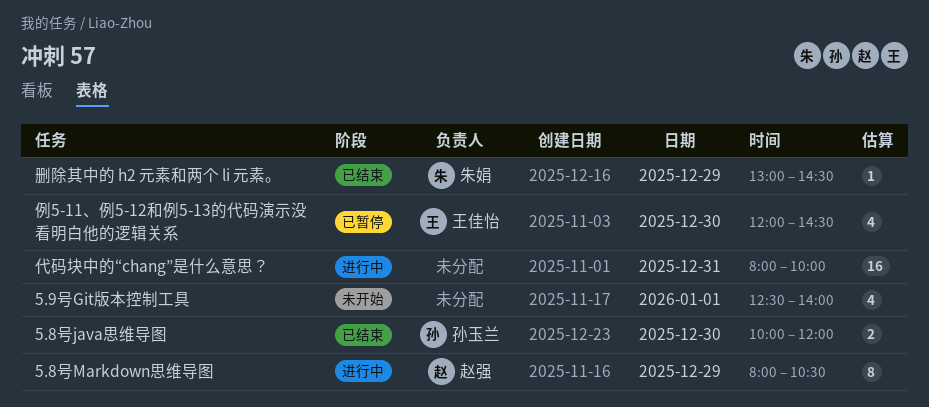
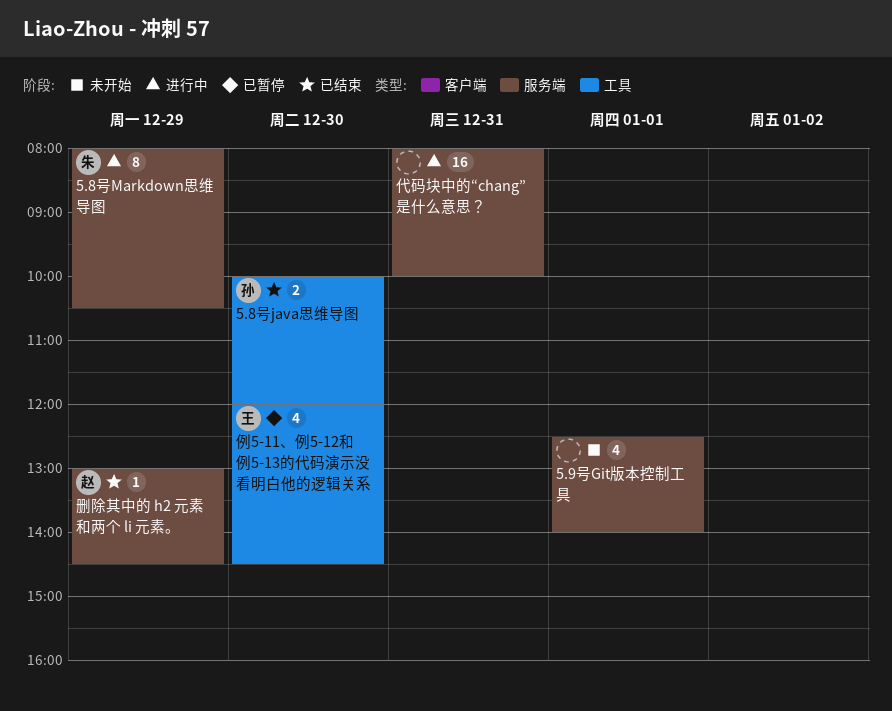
5.8号Markdown思维导图, owner: 赵强 -> 朱娟
删除其中的 h2 元素和两个 li 元素。, owner: 朱娟 -> 赵强

